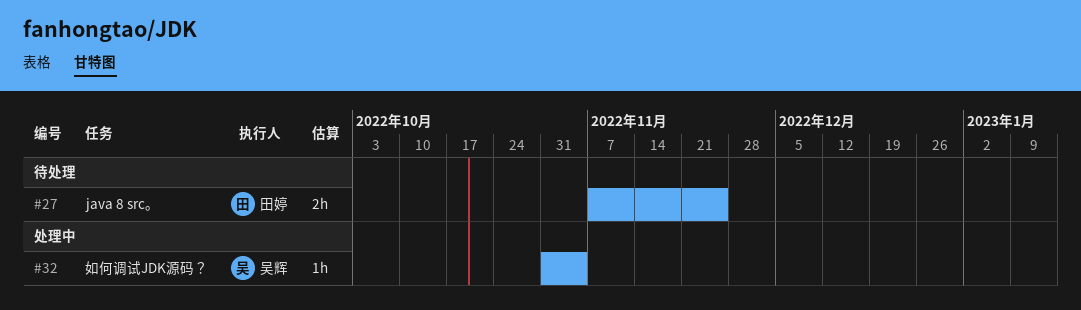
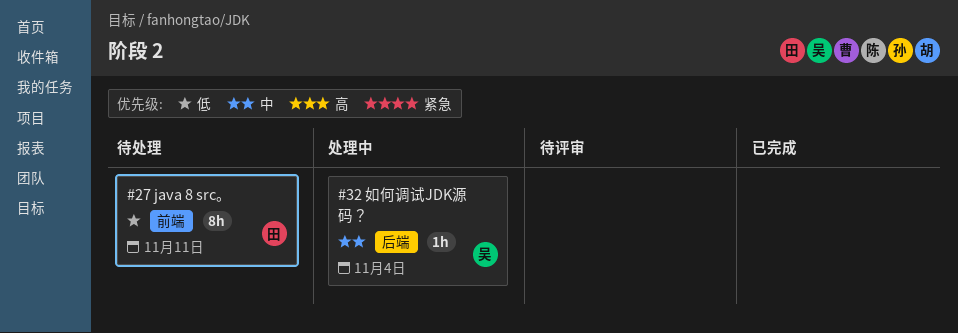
#27, estimate: 2h -> 8h
#27, due: Nov 25 -> Nov 11

